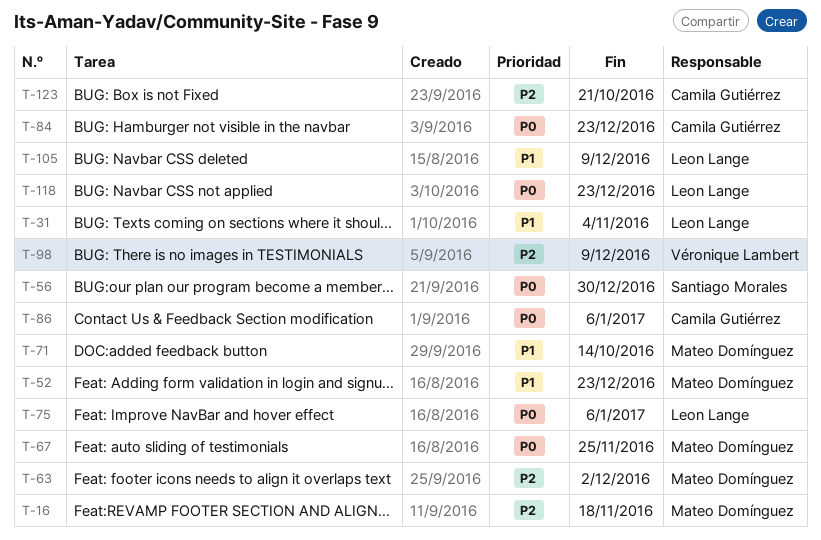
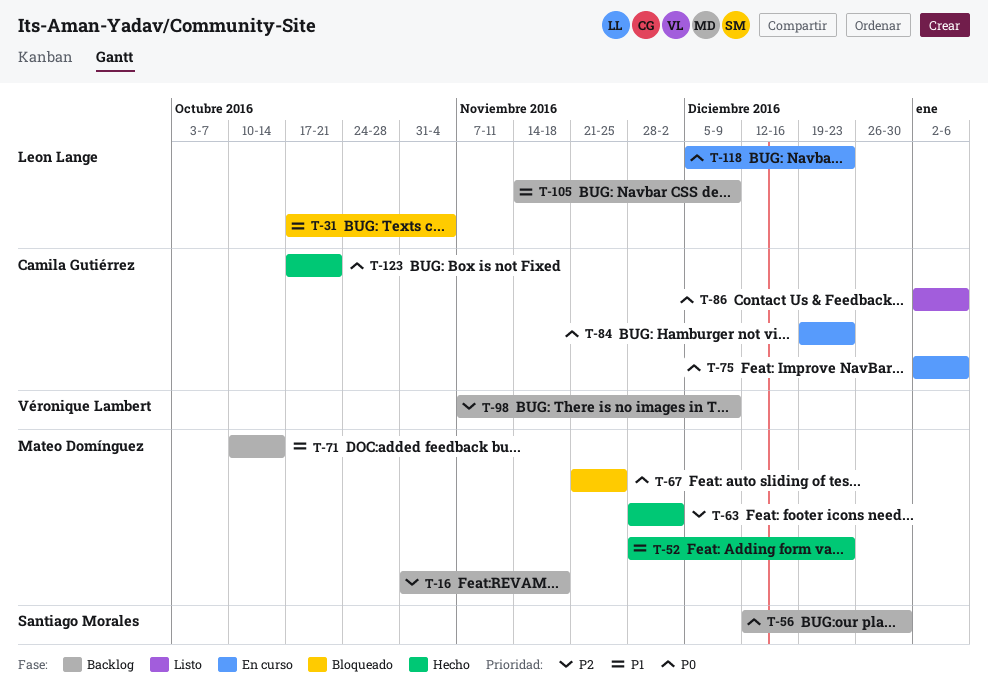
T-75, owner: Leon Lange -> Camila Gutiérrez
T-123, priority: P2 -> P0

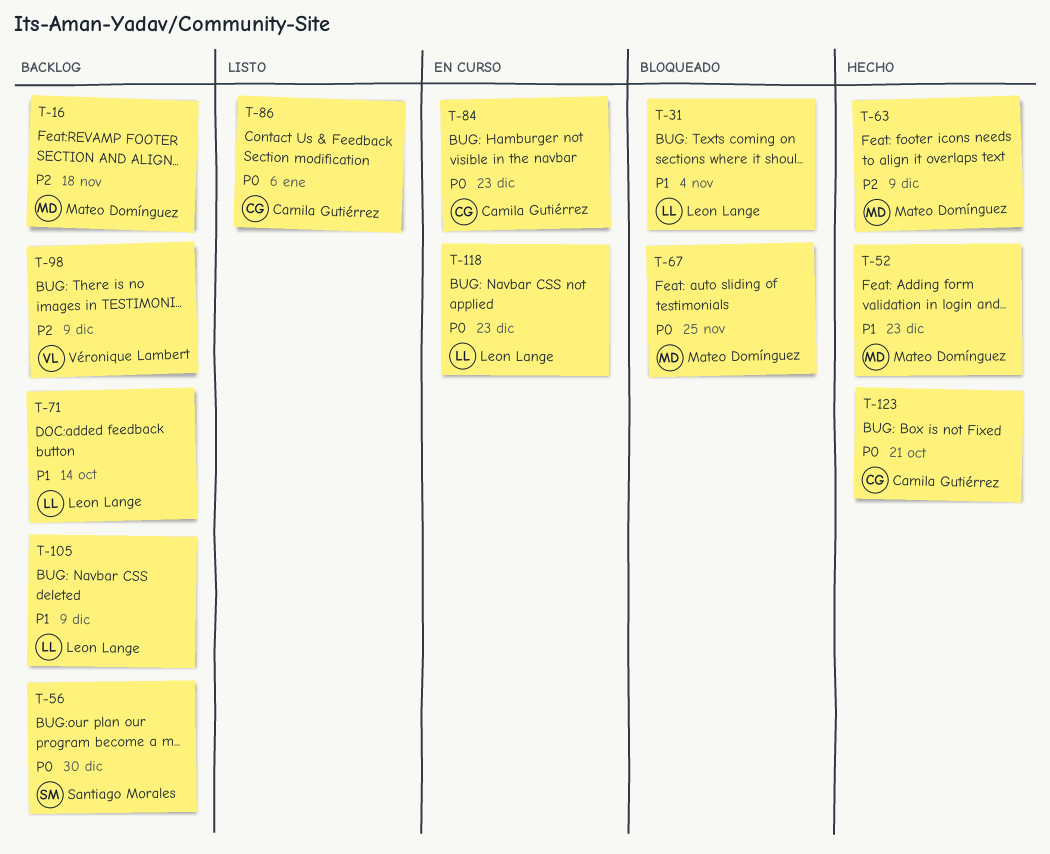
T-63, due: Dec 2 -> Dec 9
T-71, owner: Mateo Domínguez -> Leon Lange
T-75: present -> none

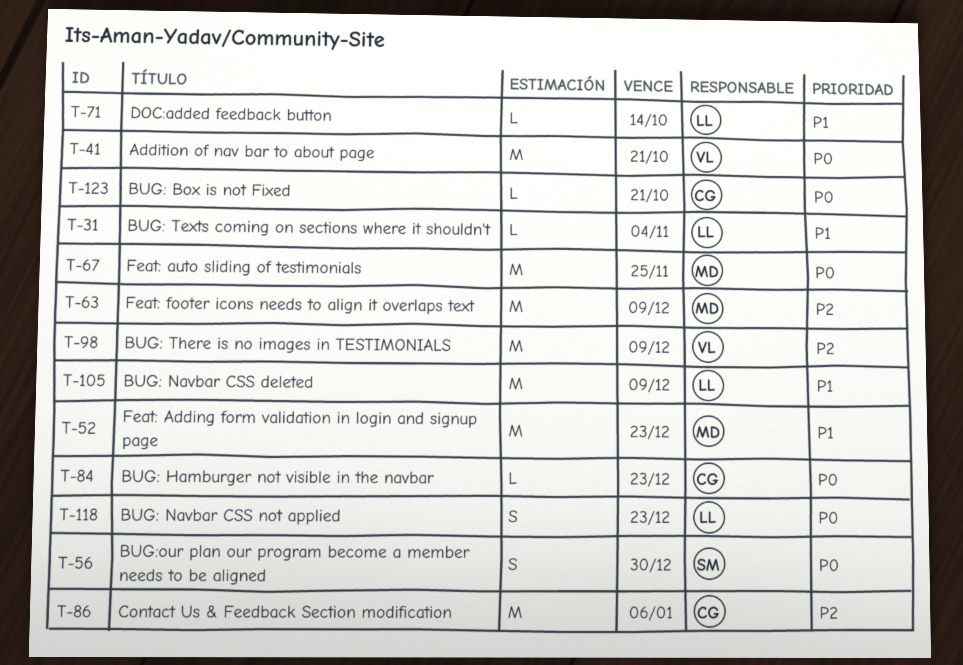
T-16: present -> none
T-41: none -> present
T-86, priority: P0 -> P2

